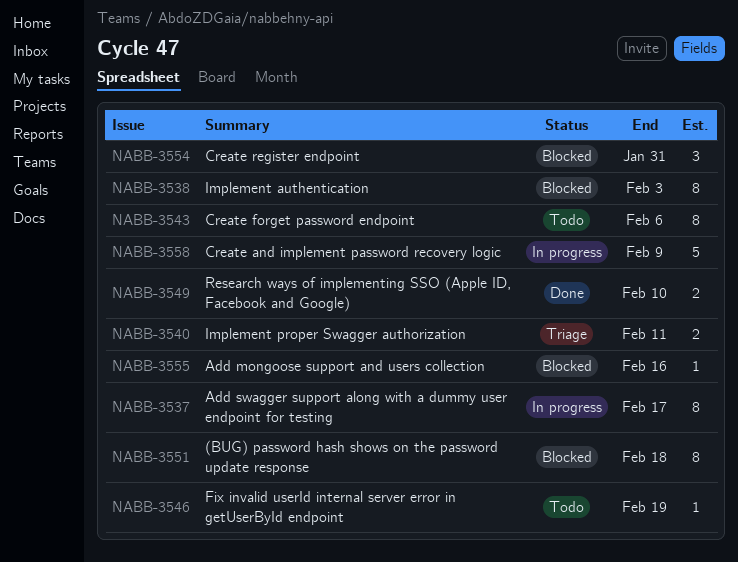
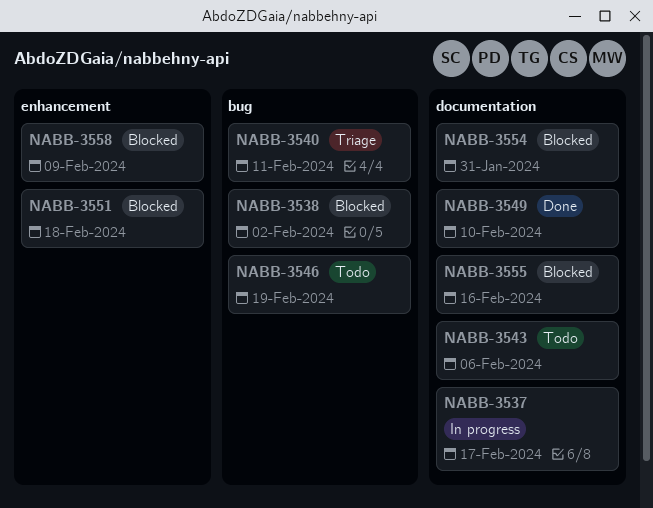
NABB-3538, due: Feb 3 -> Feb 2
NABB-3558, status: In progress -> Blocked

